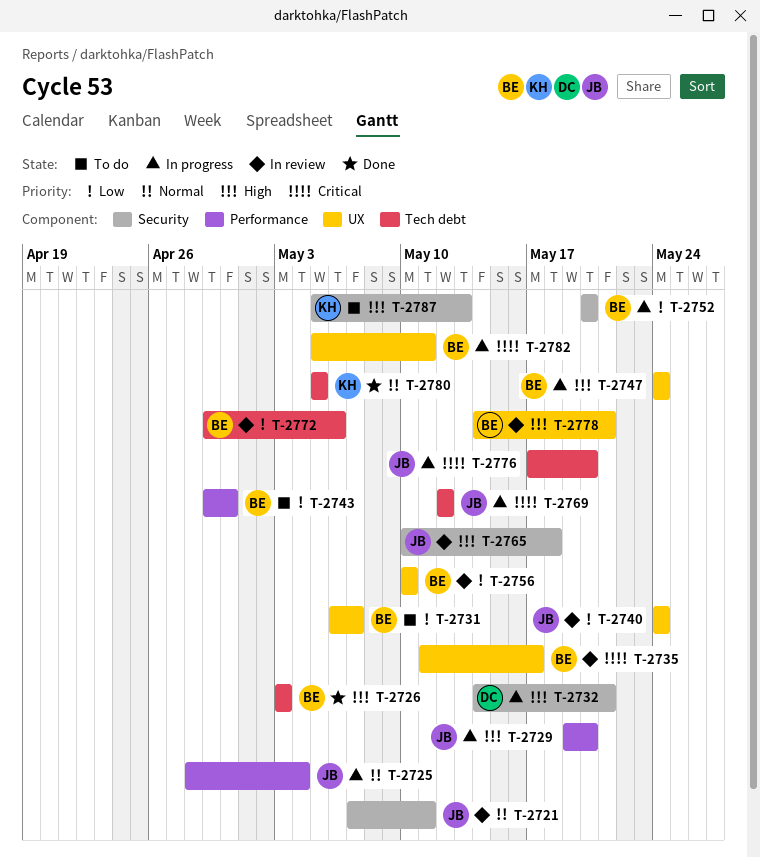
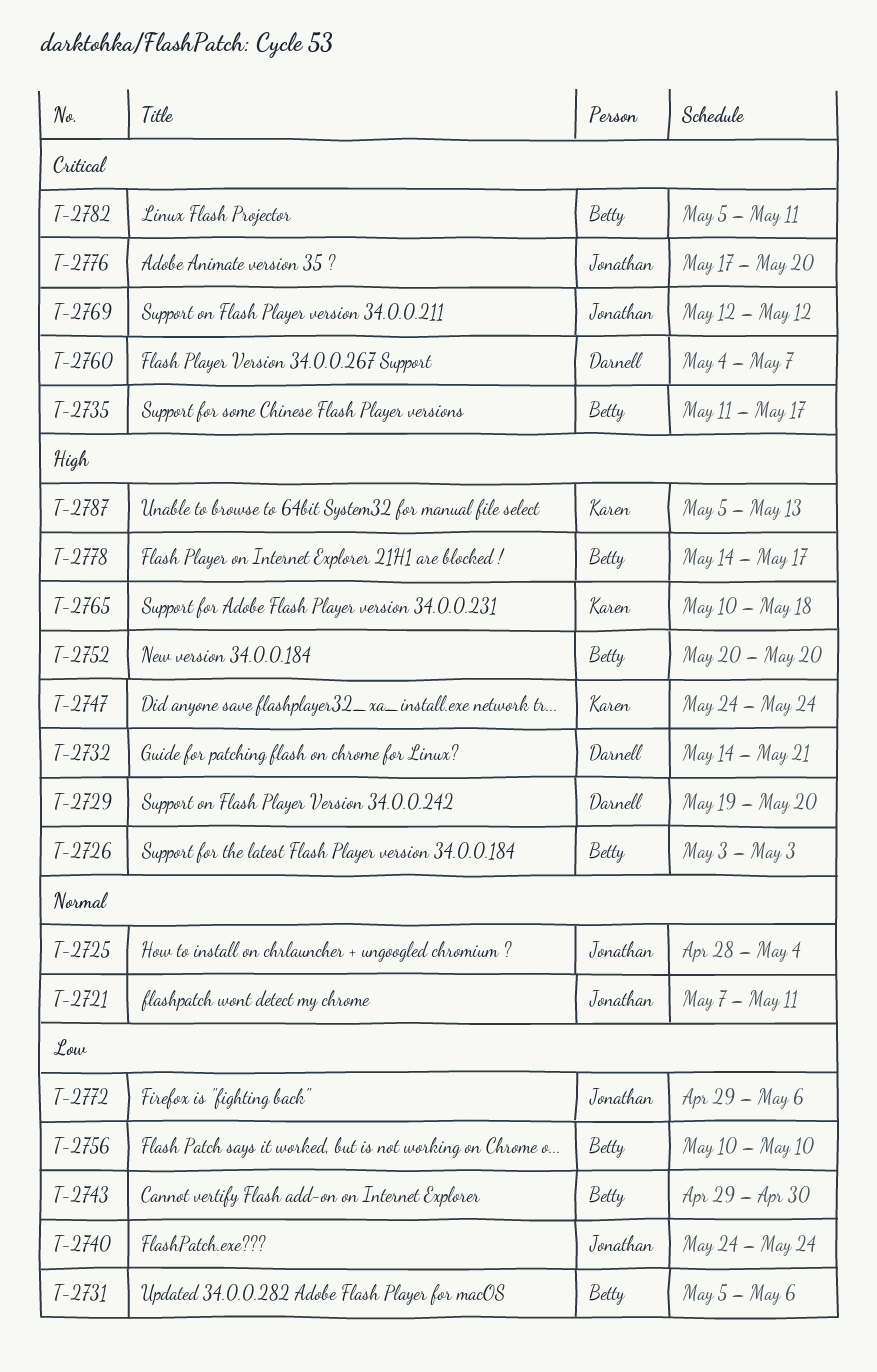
T-2729, owner: Jonathan -> Darnell
T-2731, start: May 6 -> May 5
T-2731, due: May 7 -> May 6
T-2747, owner: Betty -> Karen
T-2752, priority: Low -> High
T-2760: none -> present
T-2765, owner: Jonathan -> Karen
T-2772, owner: Betty -> Jonathan
T-2778, due: May 21 -> May 17
T-2780: present -> none

